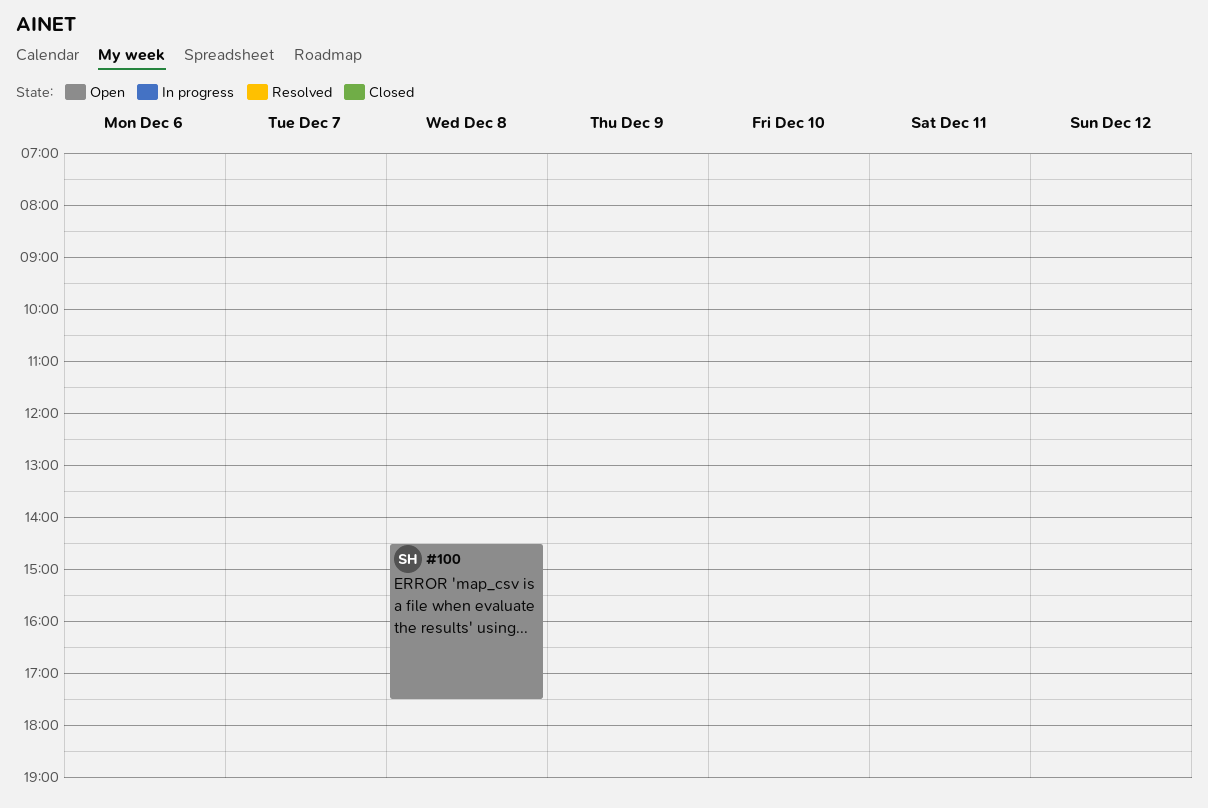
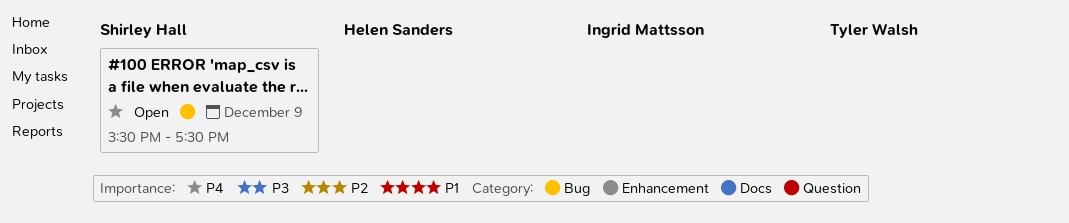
#100, day: Dec 8 -> Dec 9
#100, begins: 14:30 -> 15:30

